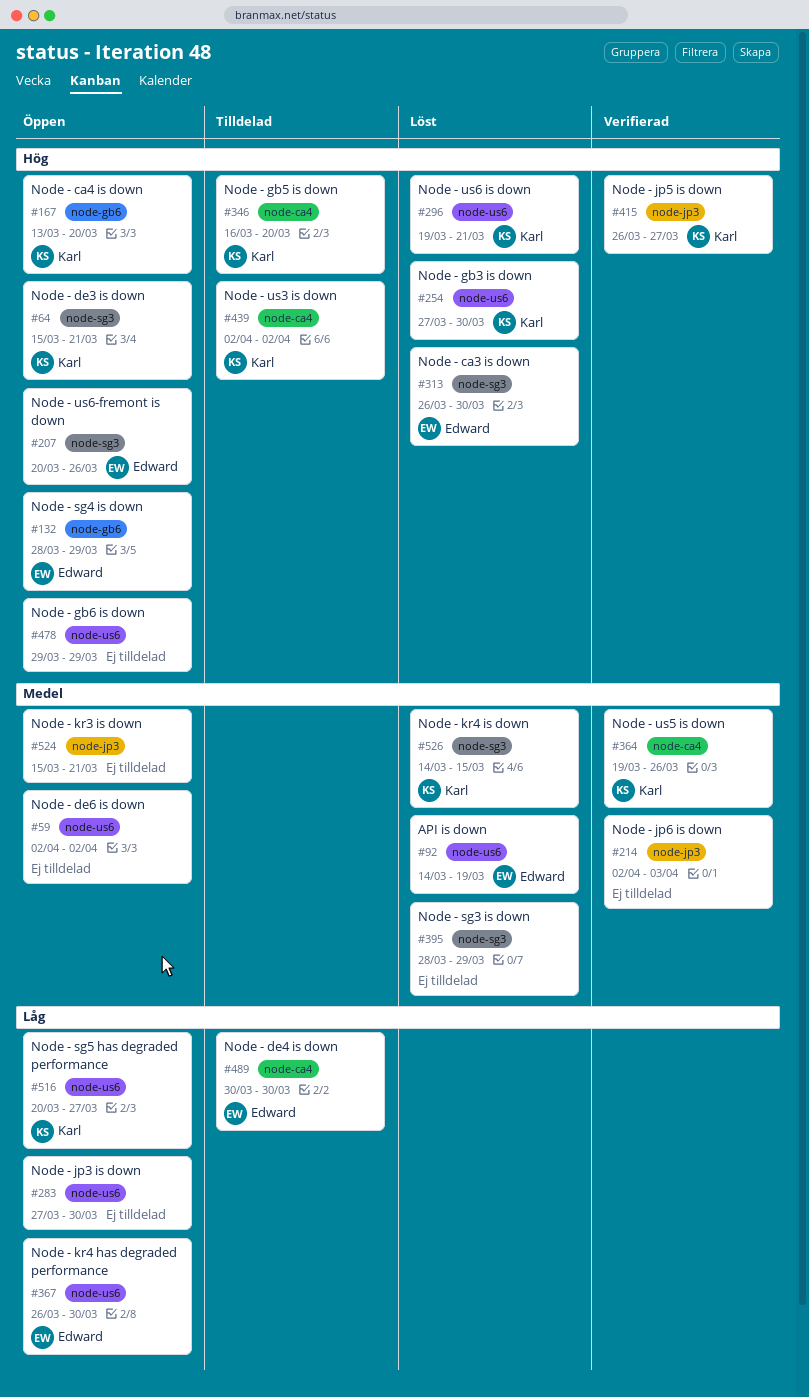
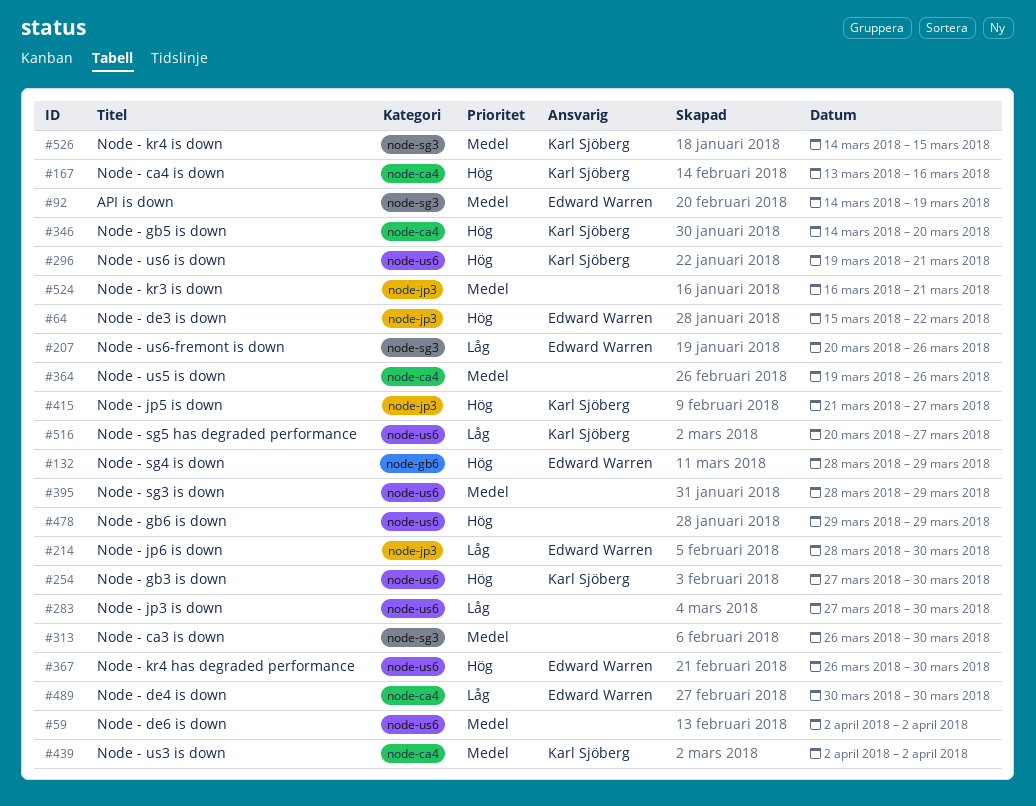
#64, owner: Karl Sjöberg -> Edward Warren
#64, label: node-sg3 -> node-jp3
#64, due: Mar 21 -> Mar 22
#92, label: node-us6 -> node-sg3
#167, label: node-gb6 -> node-ca4
#167, due: Mar 20 -> Mar 16
#207, priority: Hög -> Låg
#214, owner: none -> Edward Warren
#214, priority: Medel -> Låg
#214, start: Apr 2 -> Mar 28
#214, due: Apr 3 -> Mar 30
#313, owner: Edward Warren -> none
#313, priority: Hög -> Medel
#346, start: Mar 16 -> Mar 14
#364, owner: Karl Sjöberg -> none
#367, priority: Låg -> Hög
#395, label: node-sg3 -> node-us6
#415, start: Mar 26 -> Mar 21
#439, priority: Hög -> Medel
#524, start: Mar 15 -> Mar 16

